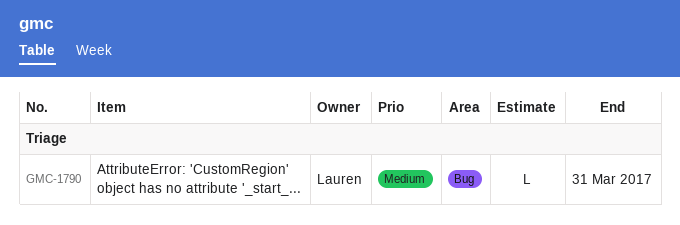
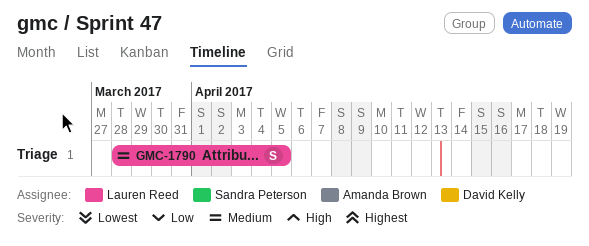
GMC-1790, estimate: L -> S
GMC-1790, due: Mar 31 -> Apr 5

